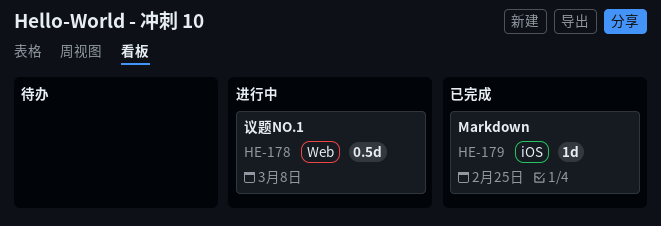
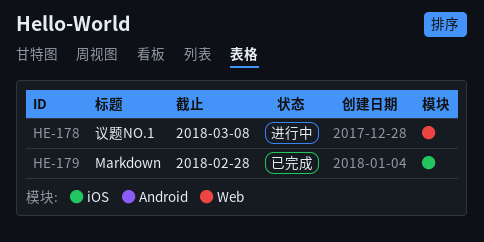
HE-179, due: Feb 25 -> Feb 28

